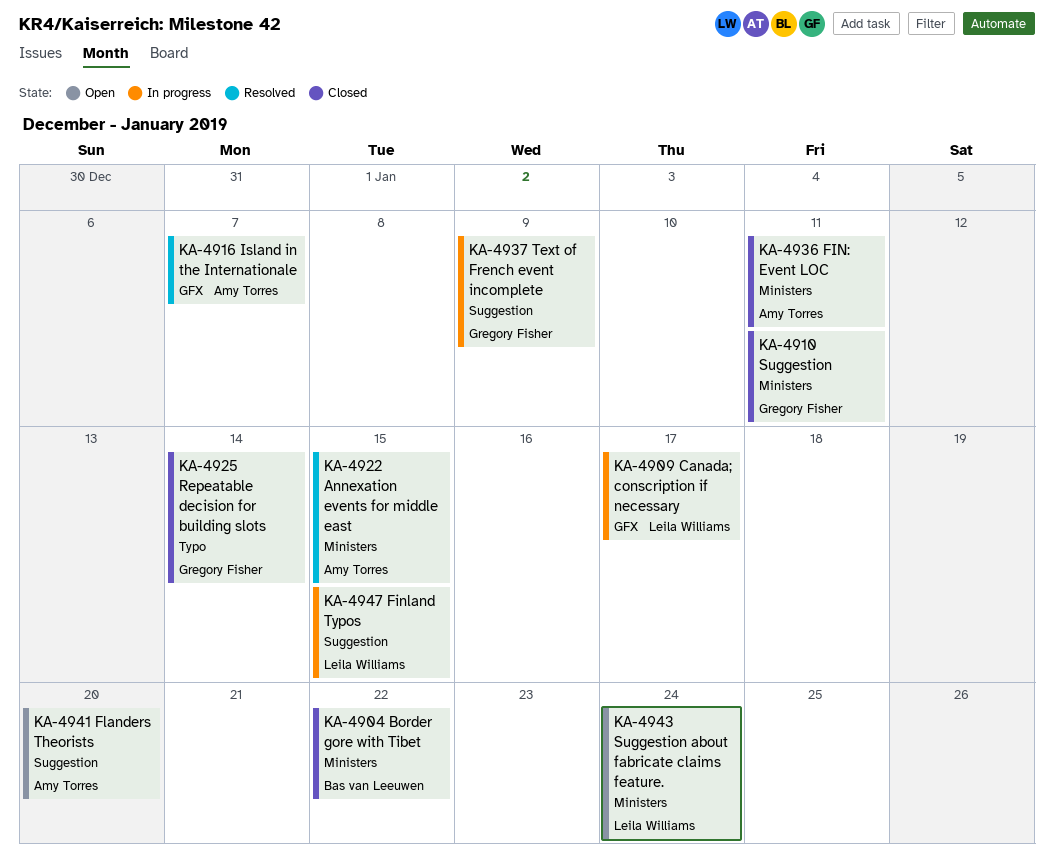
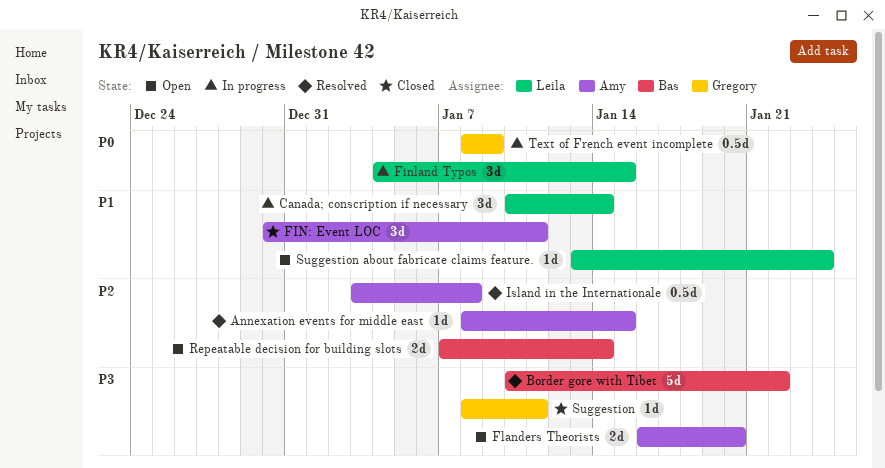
Border gore with Tibet, status: Closed -> Resolved
Canada; conscription if necessary, due: Jan 17 -> Jan 14
Island in the Internationale, due: Jan 7 -> Jan 8
Repeatable decision for building slots, status: Closed -> Open
Repeatable decision for building slots, owner: Gregory Fisher -> Bas van Leeuwen

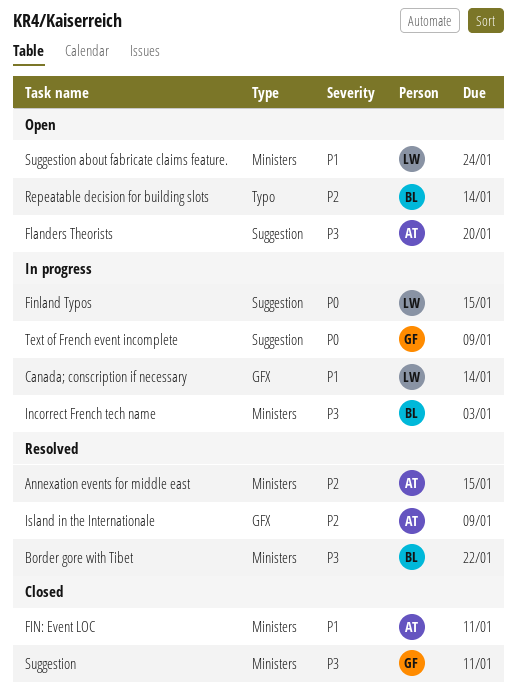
Incorrect French tech name: none -> present
Island in the Internationale, due: Jan 8 -> Jan 9

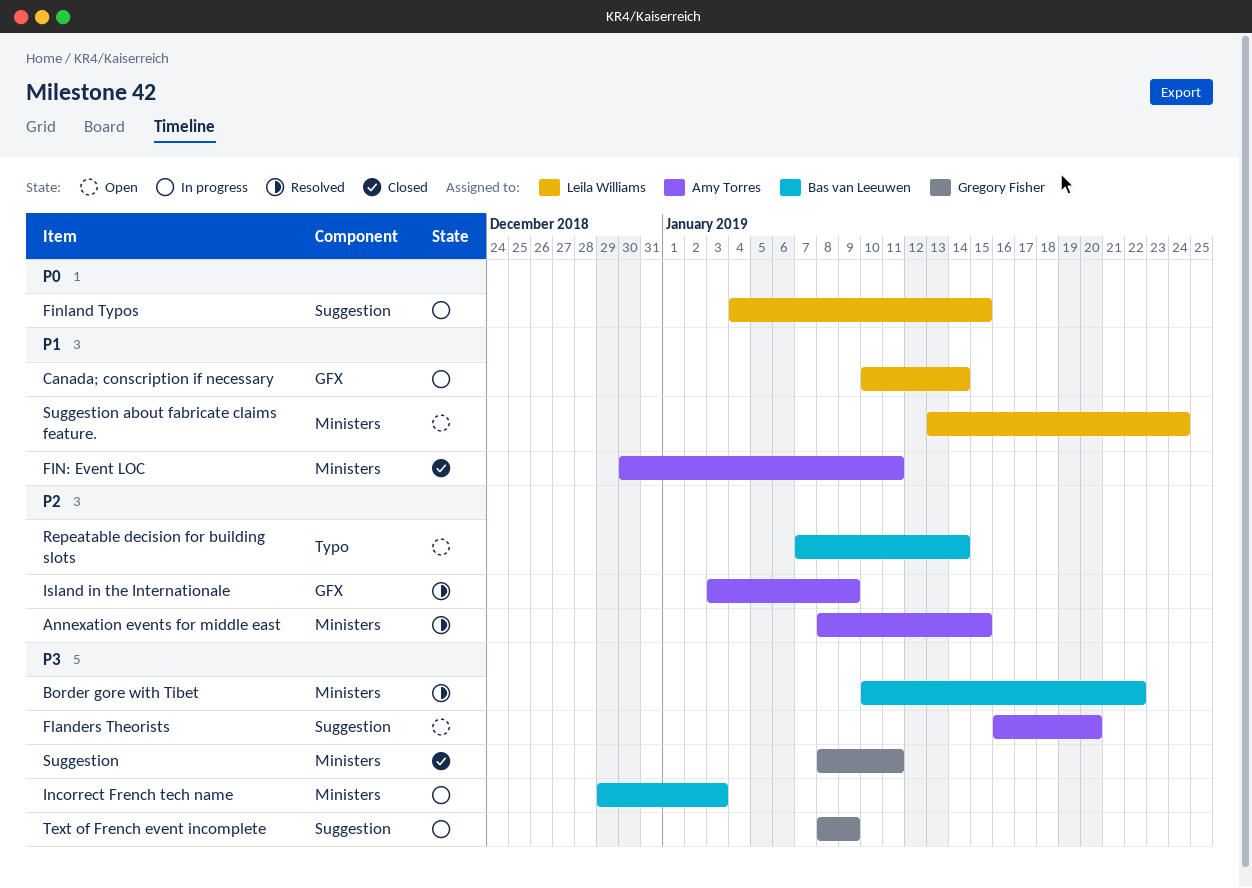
Text of French event incomplete, priority: P0 -> P3

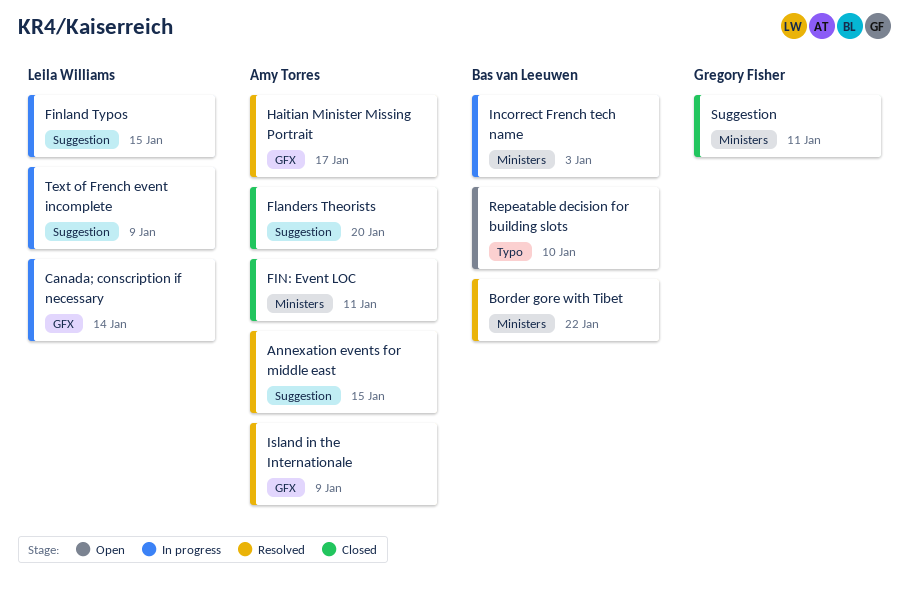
Annexation events for middle east, label: Ministers -> Suggestion
Flanders Theorists, status: Open -> Closed
Haitian Minister Missing Portrait: none -> present
Repeatable decision for building slots, due: Jan 14 -> Jan 10
Suggestion about fabricate claims feature.: present -> none
Text of French event incomplete, owner: Gregory Fisher -> Leila Williams

